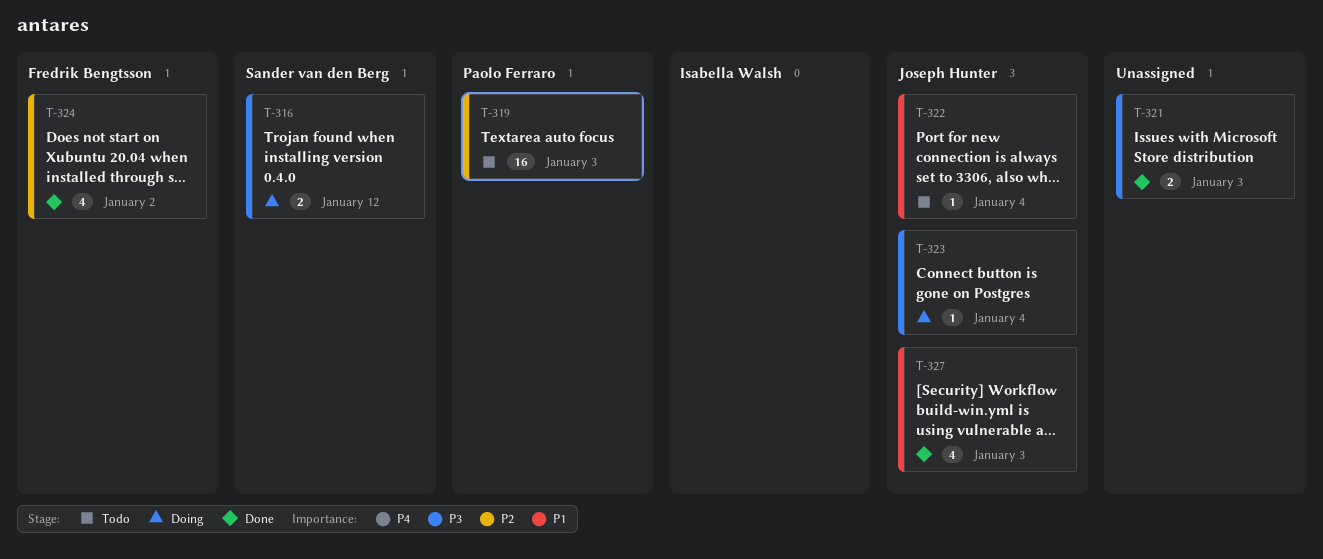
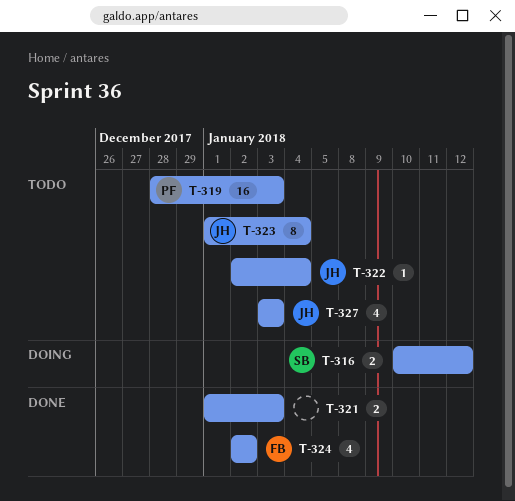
T-323, status: Doing -> Todo
T-323, estimate: 1 -> 8
T-327, status: Done -> Todo

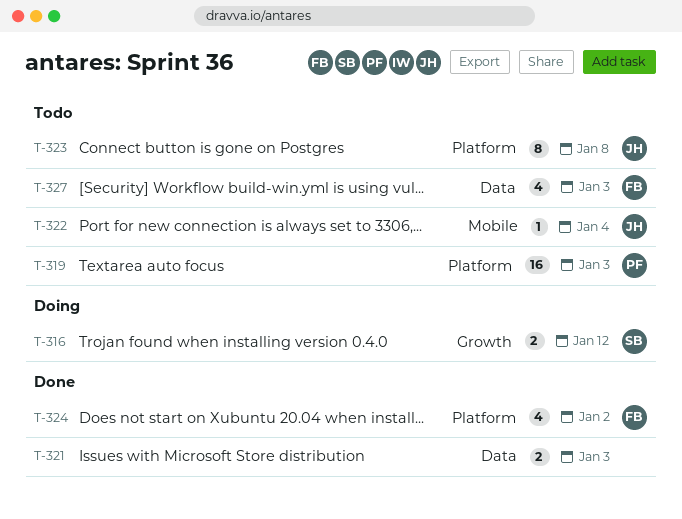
T-323, due: Jan 4 -> Jan 8
T-327, owner: JH -> FB

